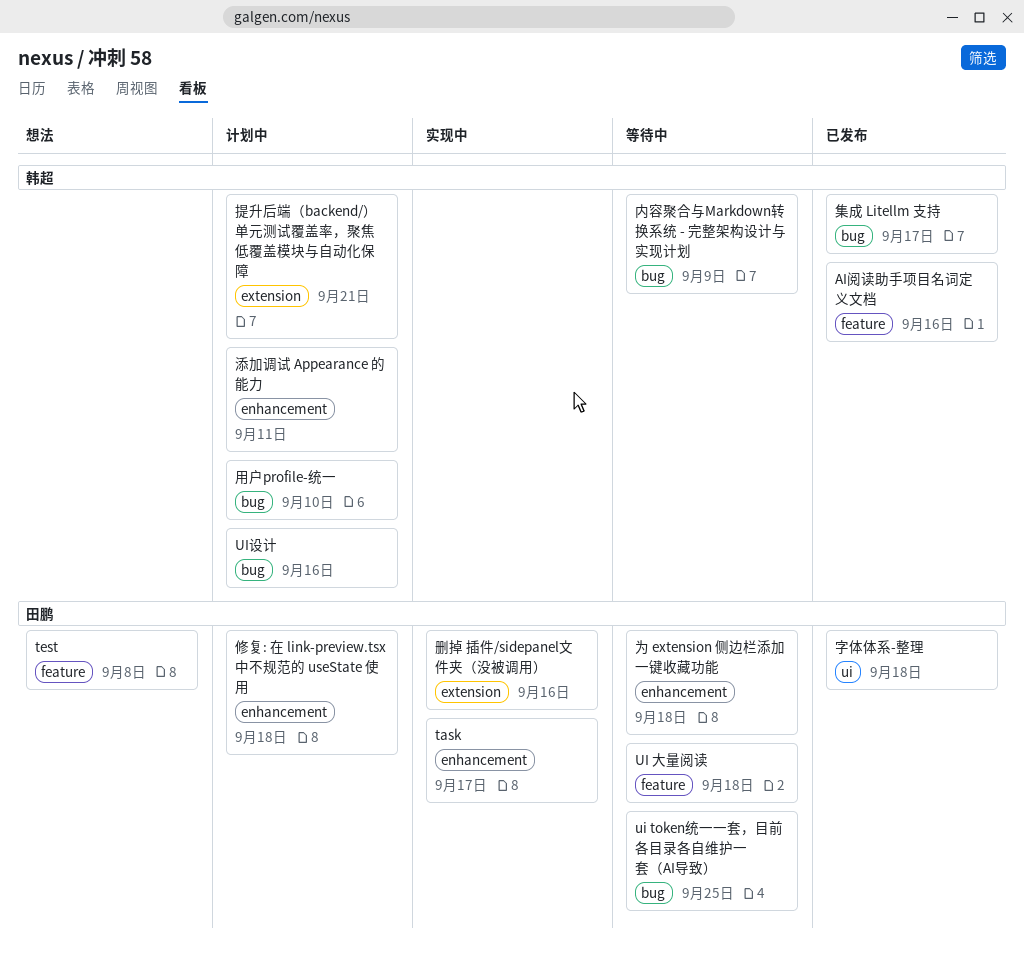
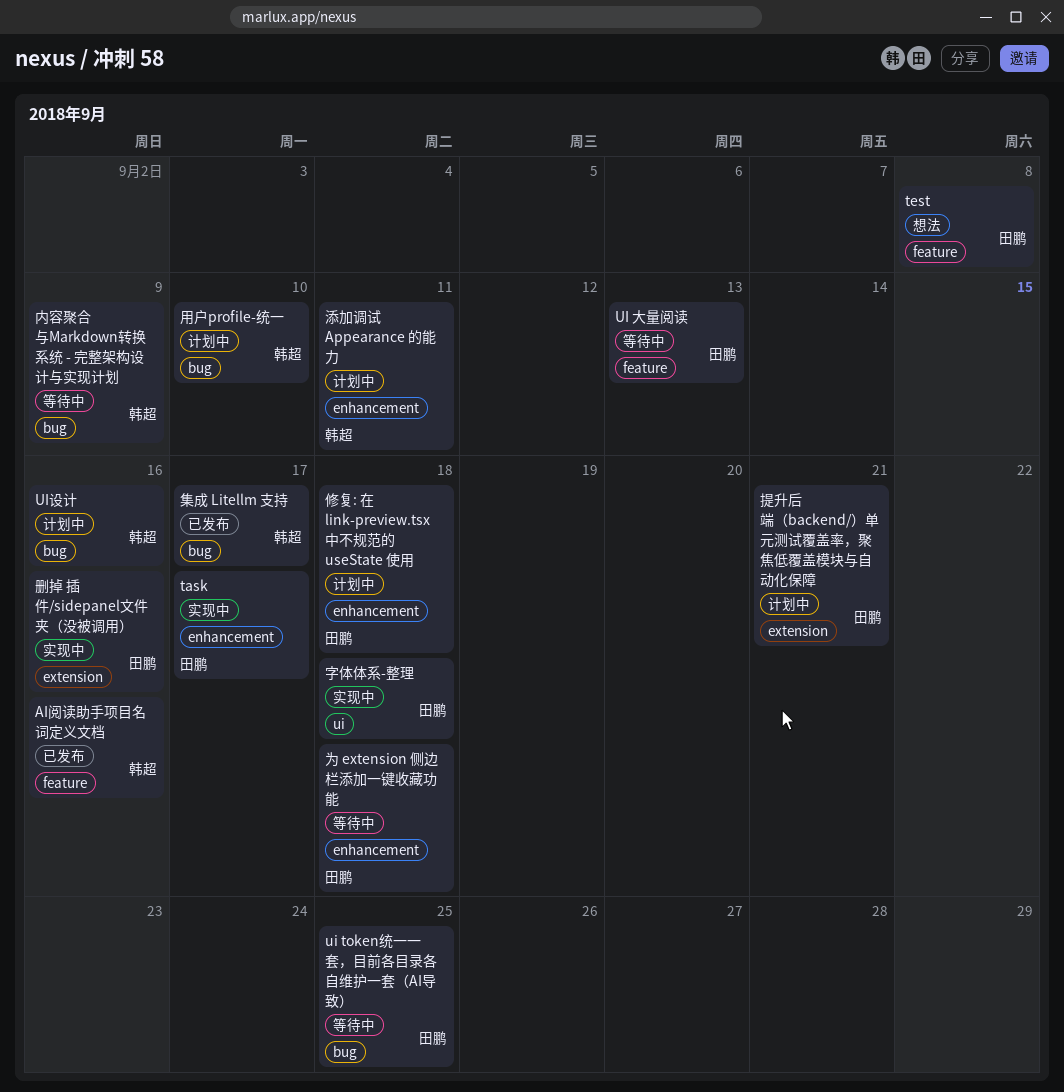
UI 大量阅读, due: Sep 18 -> Sep 13
字体体系-整理, status: 已发布 -> 实现中
提升后端（backend/）单元测试覆盖率，聚焦低覆盖模块与自动化保障, owner: 韩超 -> 田鹏

